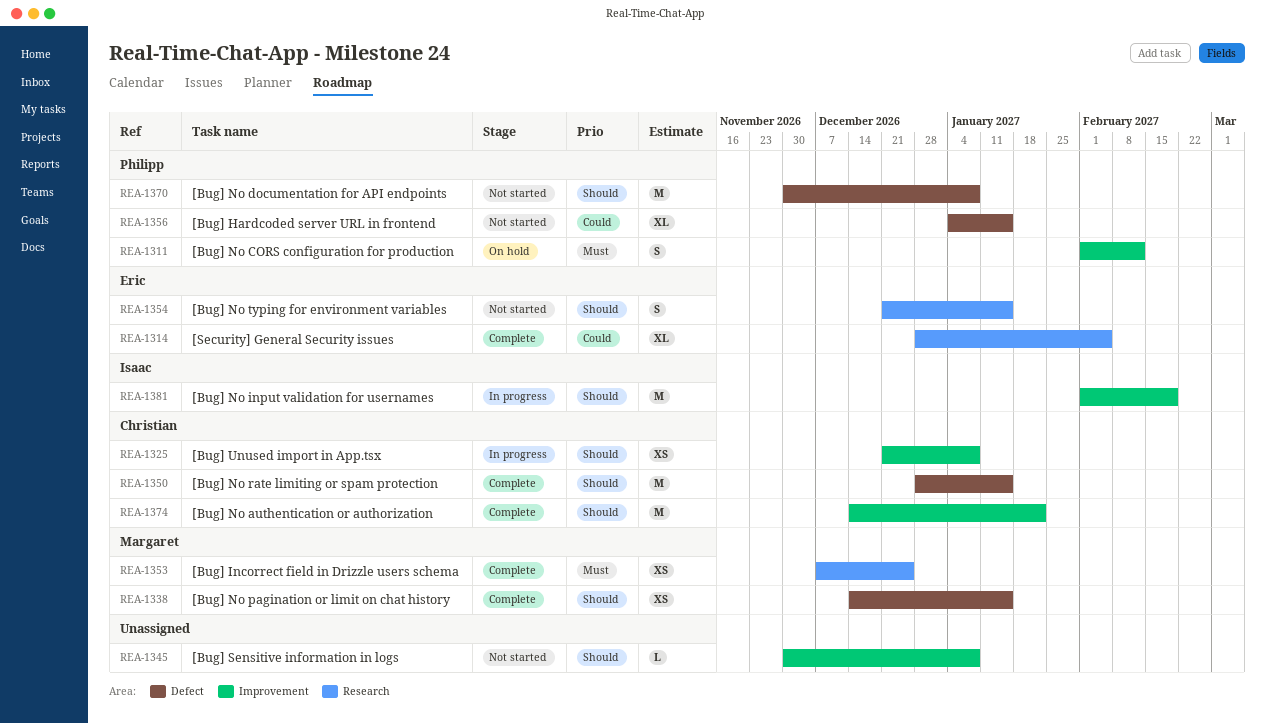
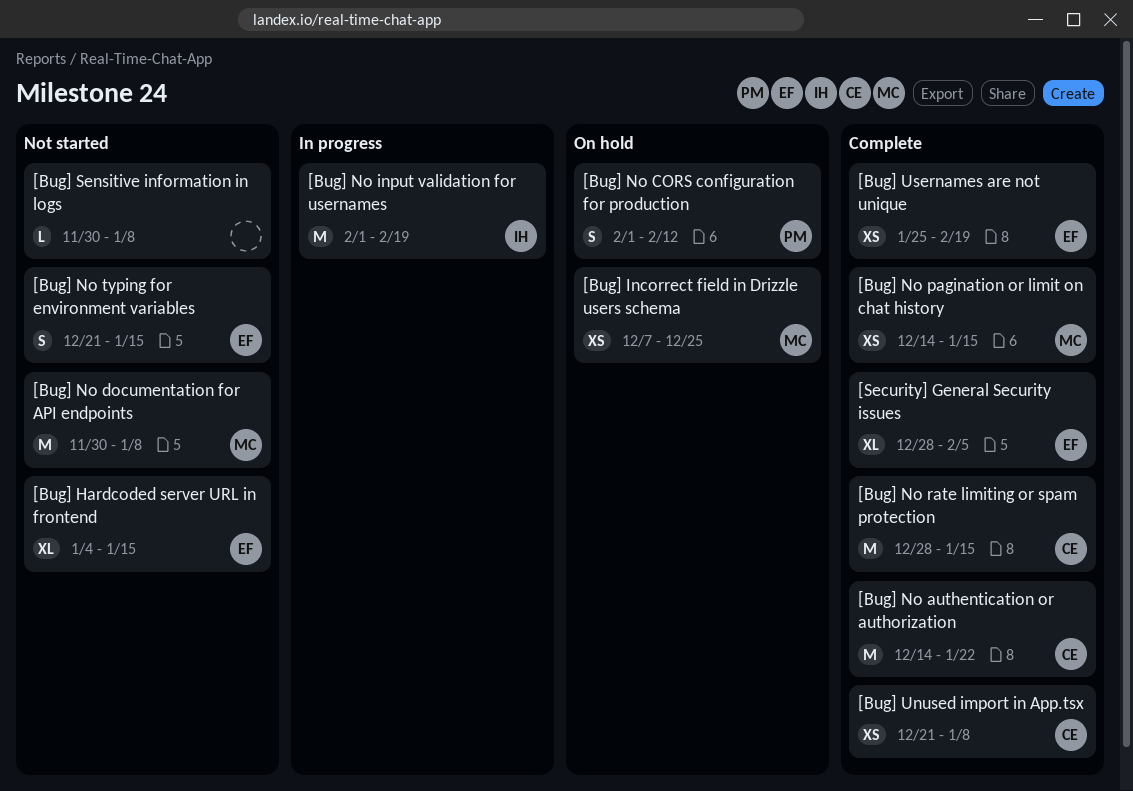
[Bug] Hardcoded server URL in frontend, owner: Philipp -> Eric
[Bug] Incorrect field in Drizzle users schema, status: Complete -> On hold
[Bug] No documentation for API endpoints, owner: Philipp -> Margaret
[Bug] Unused import in App.tsx, status: In progress -> Complete
[Bug] Usernames are not unique: none -> present

